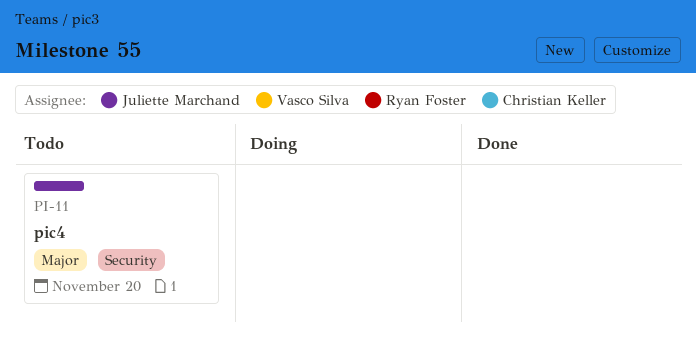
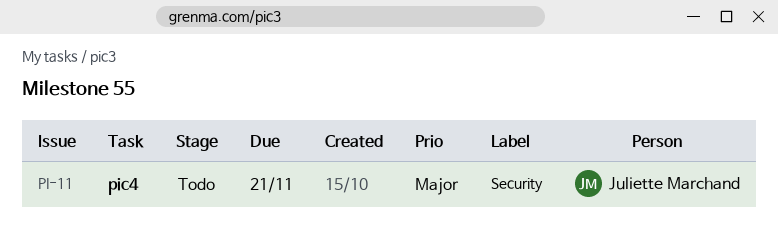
PI-11, due: Nov 20 -> Nov 21

